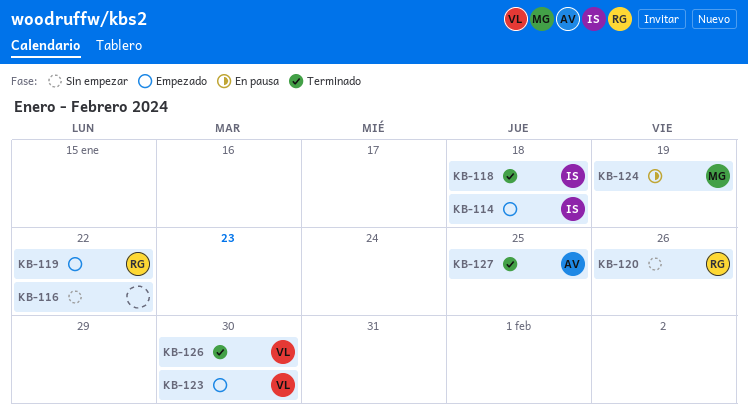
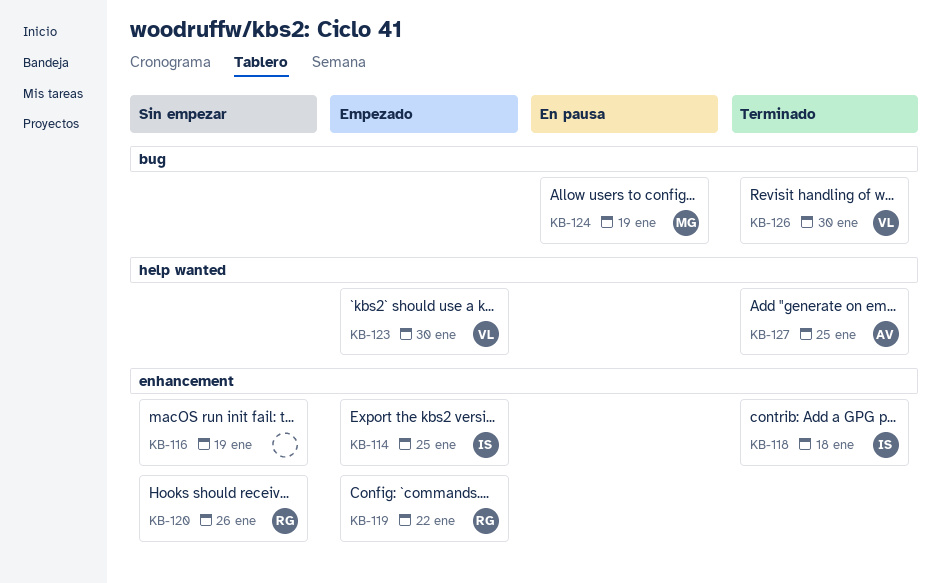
KB-114, due: Jan 18 -> Jan 25
KB-116, due: Jan 22 -> Jan 19

